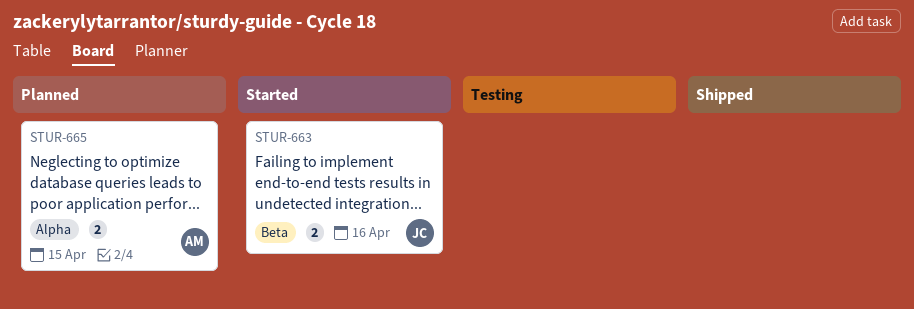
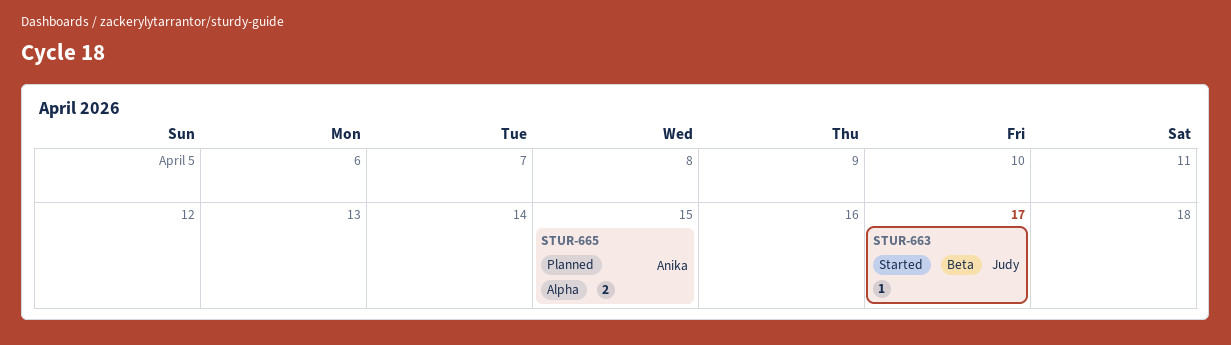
STUR-663, estimate: 2 -> 1
STUR-663, due: Apr 16 -> Apr 17

